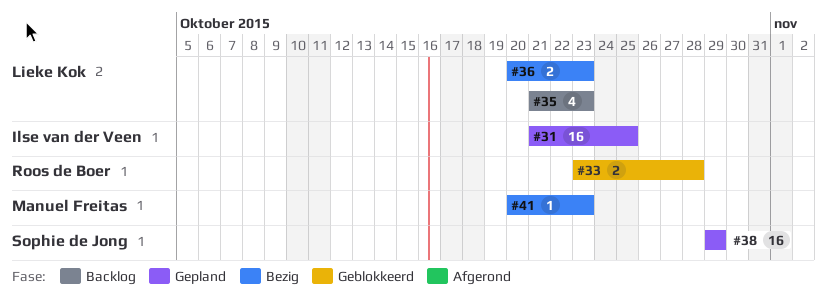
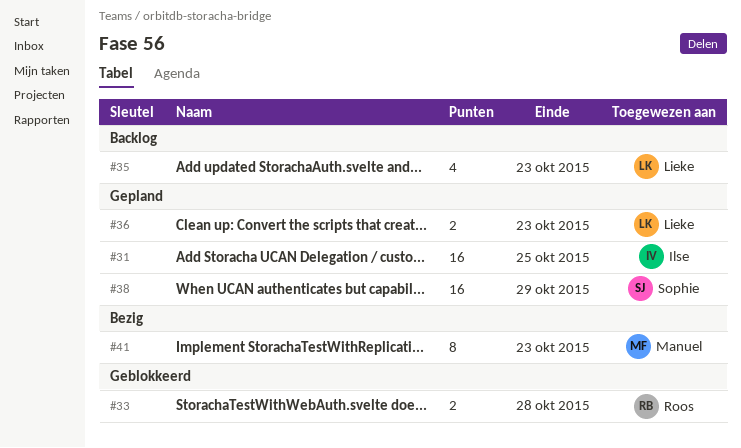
#36, status: Bezig -> Gepland
#41, estimate: 1 -> 8

